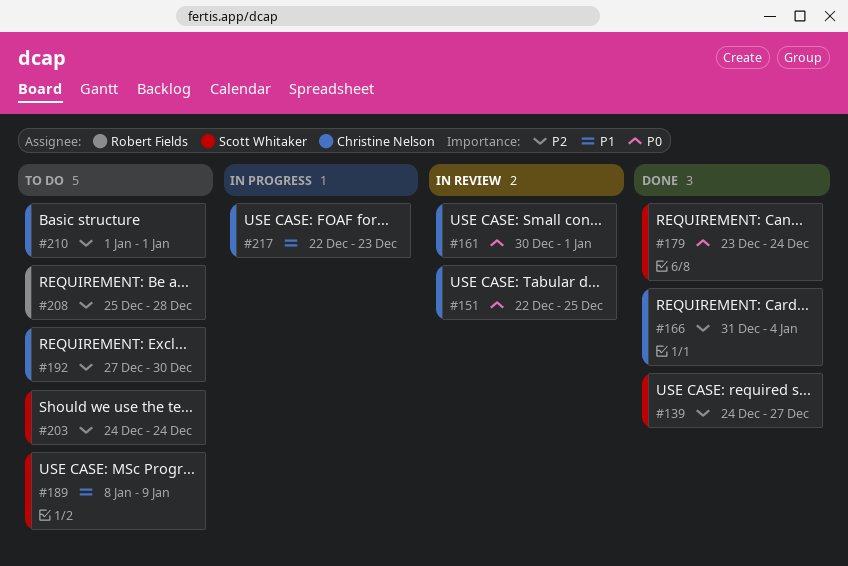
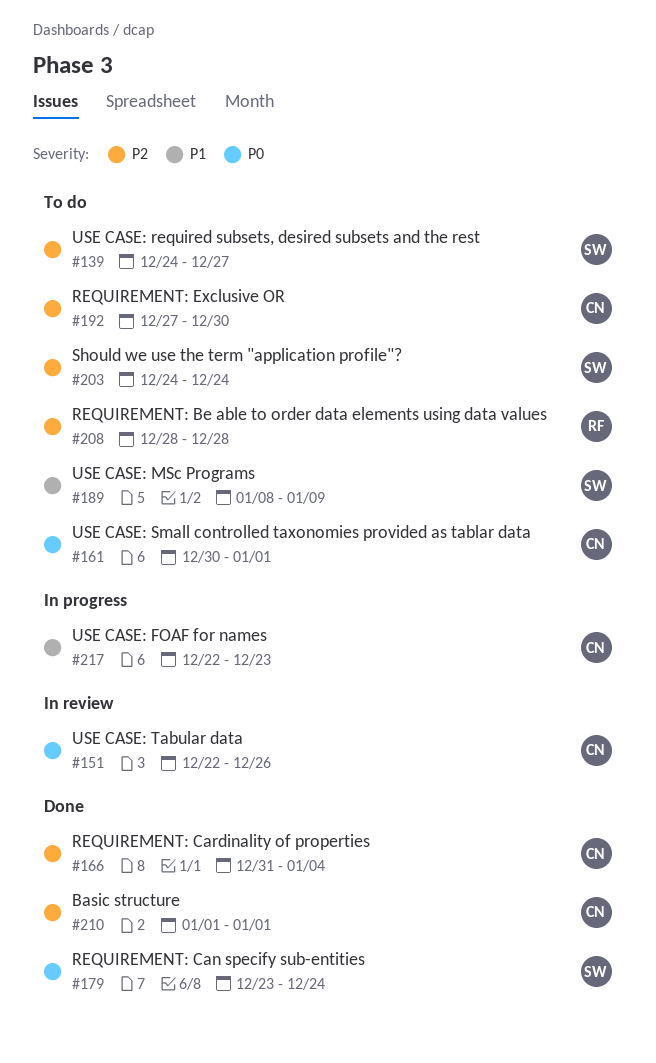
#139, status: Done -> To do
#151, due: Dec 25 -> Dec 26
#161, status: In review -> To do
#208, start: Dec 25 -> Dec 28
#210, status: To do -> Done

